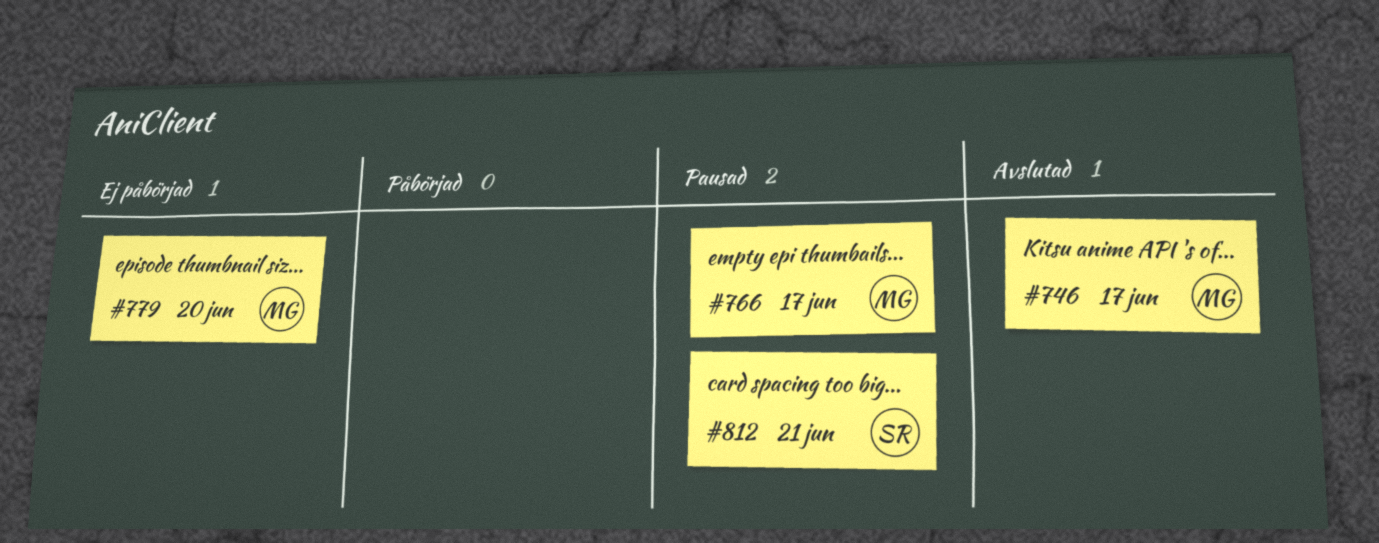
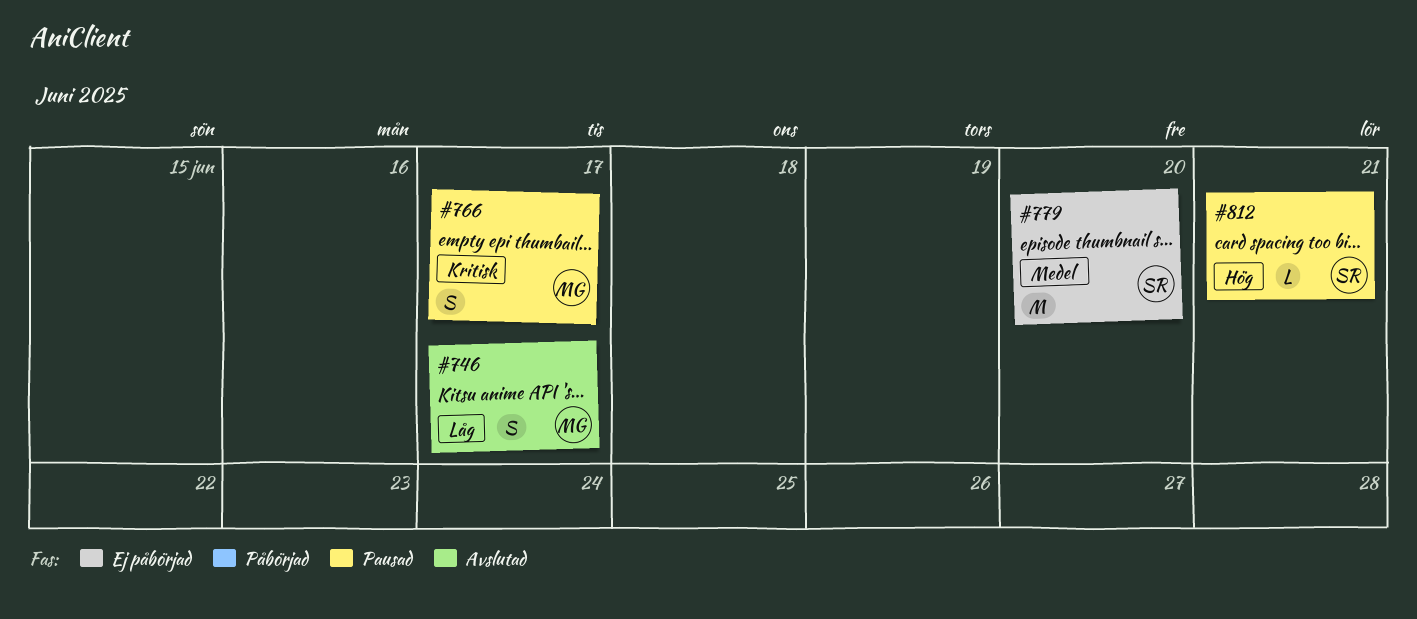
#779, owner: MG -> SR

